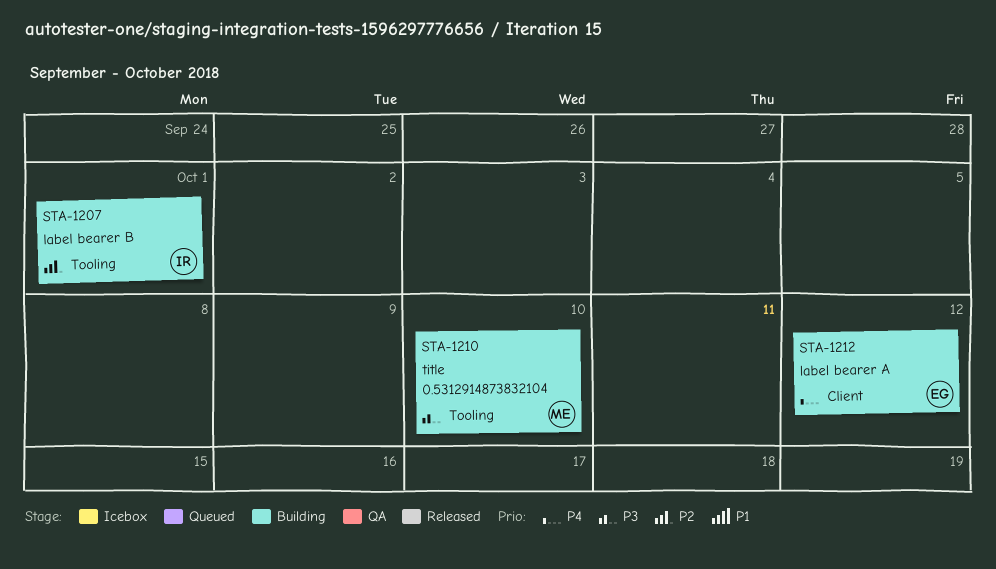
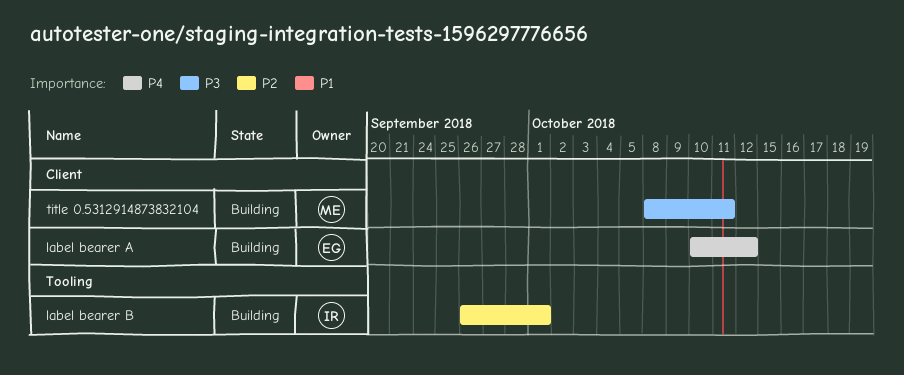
title 0.5312914873832104, label: Tooling -> Client
title 0.5312914873832104, due: Oct 10 -> Oct 11

